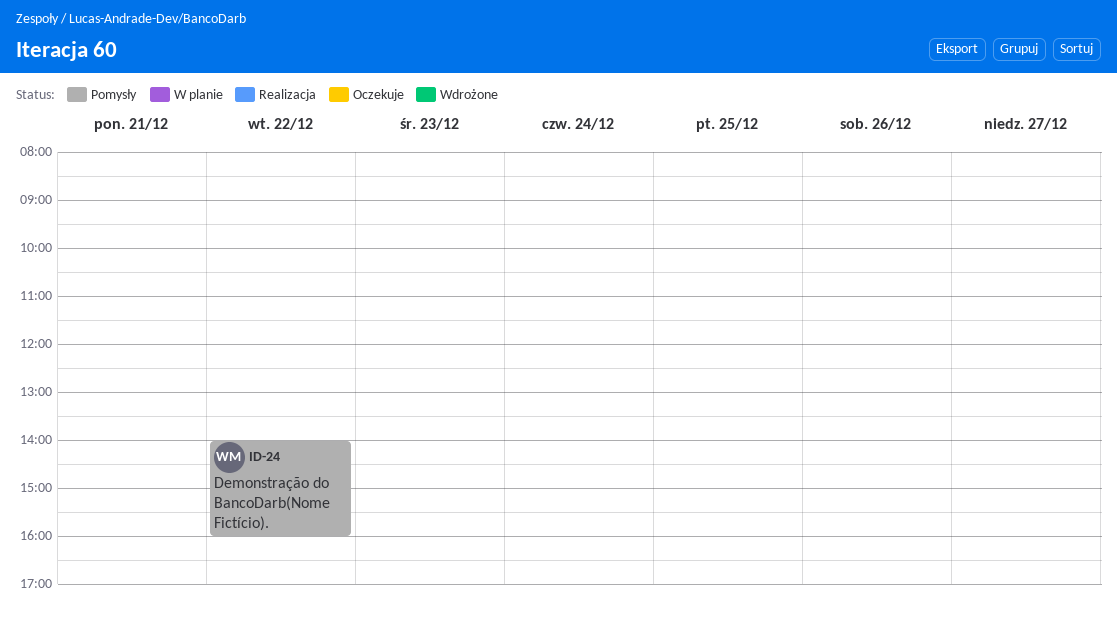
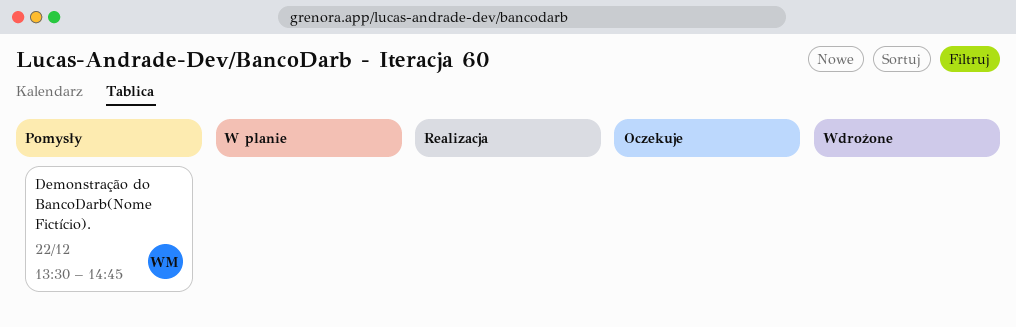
Demonstração do BancoDarb(Nome Fictício)., begins: 14:00 -> 13:30
Demonstração do BancoDarb(Nome Fictício)., ends: 16:00 -> 14:45

